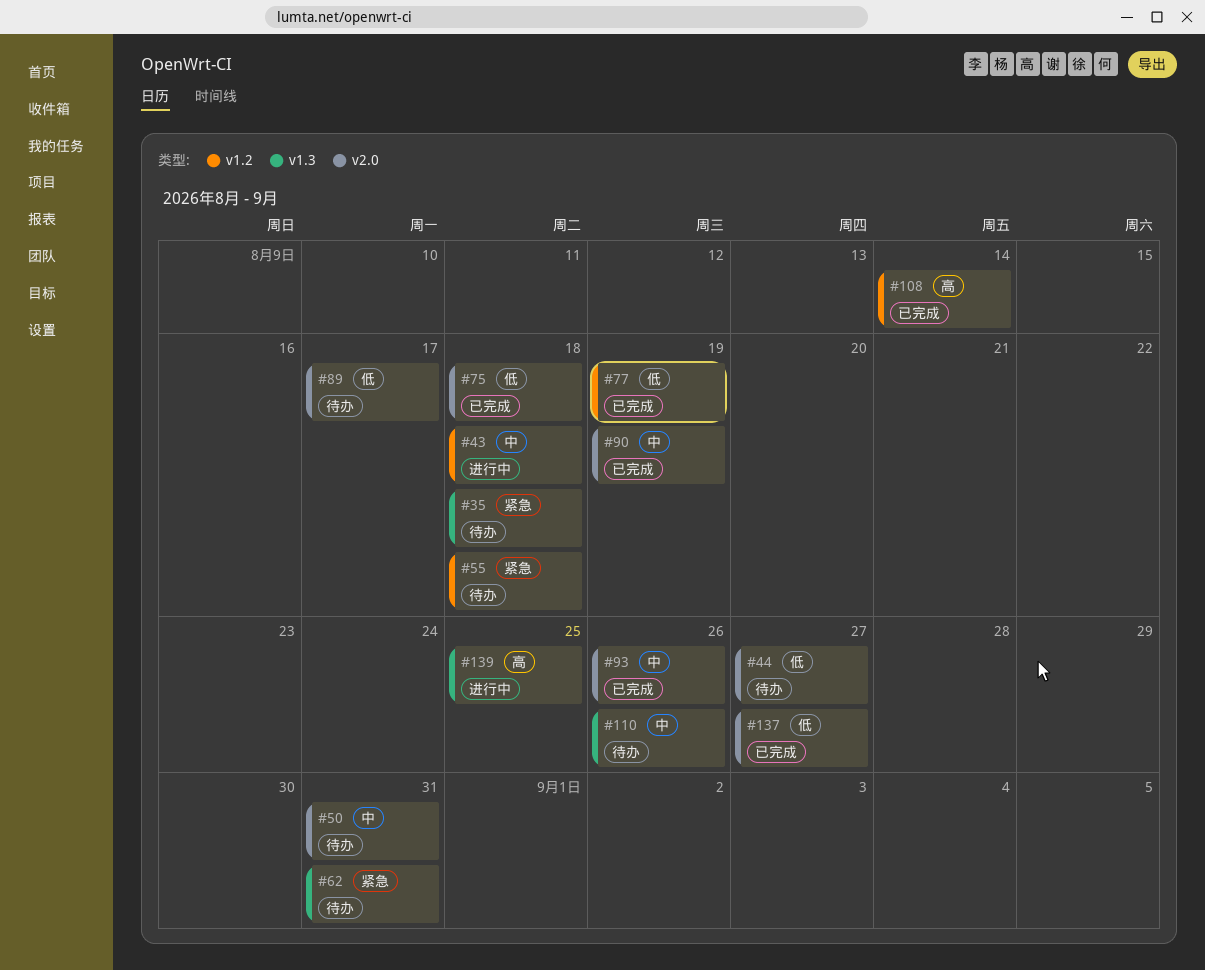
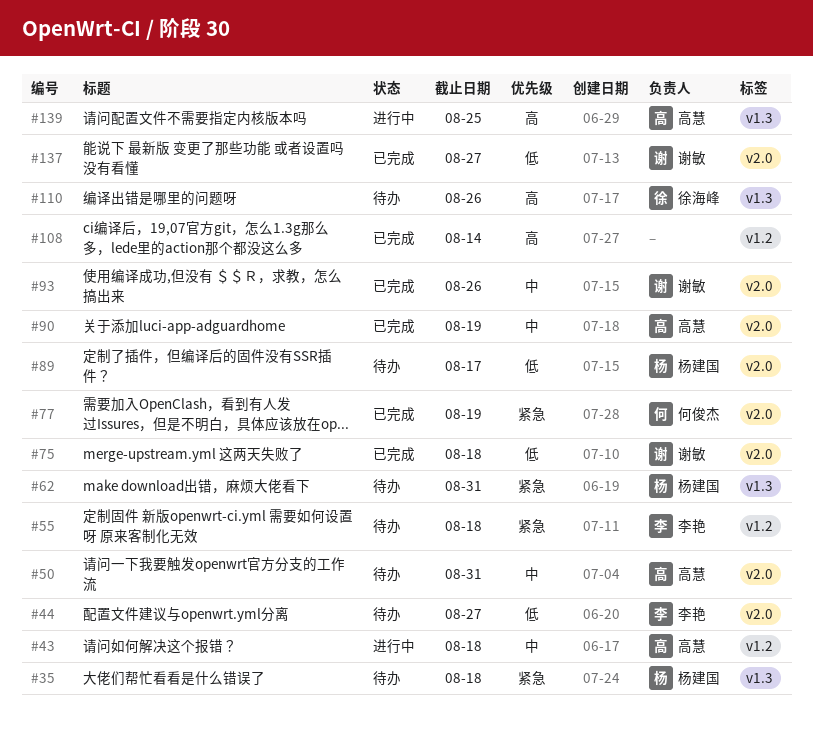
#77, priority: 低 -> 紧急
#77, label: v1.2 -> v2.0
#110, priority: 中 -> 高

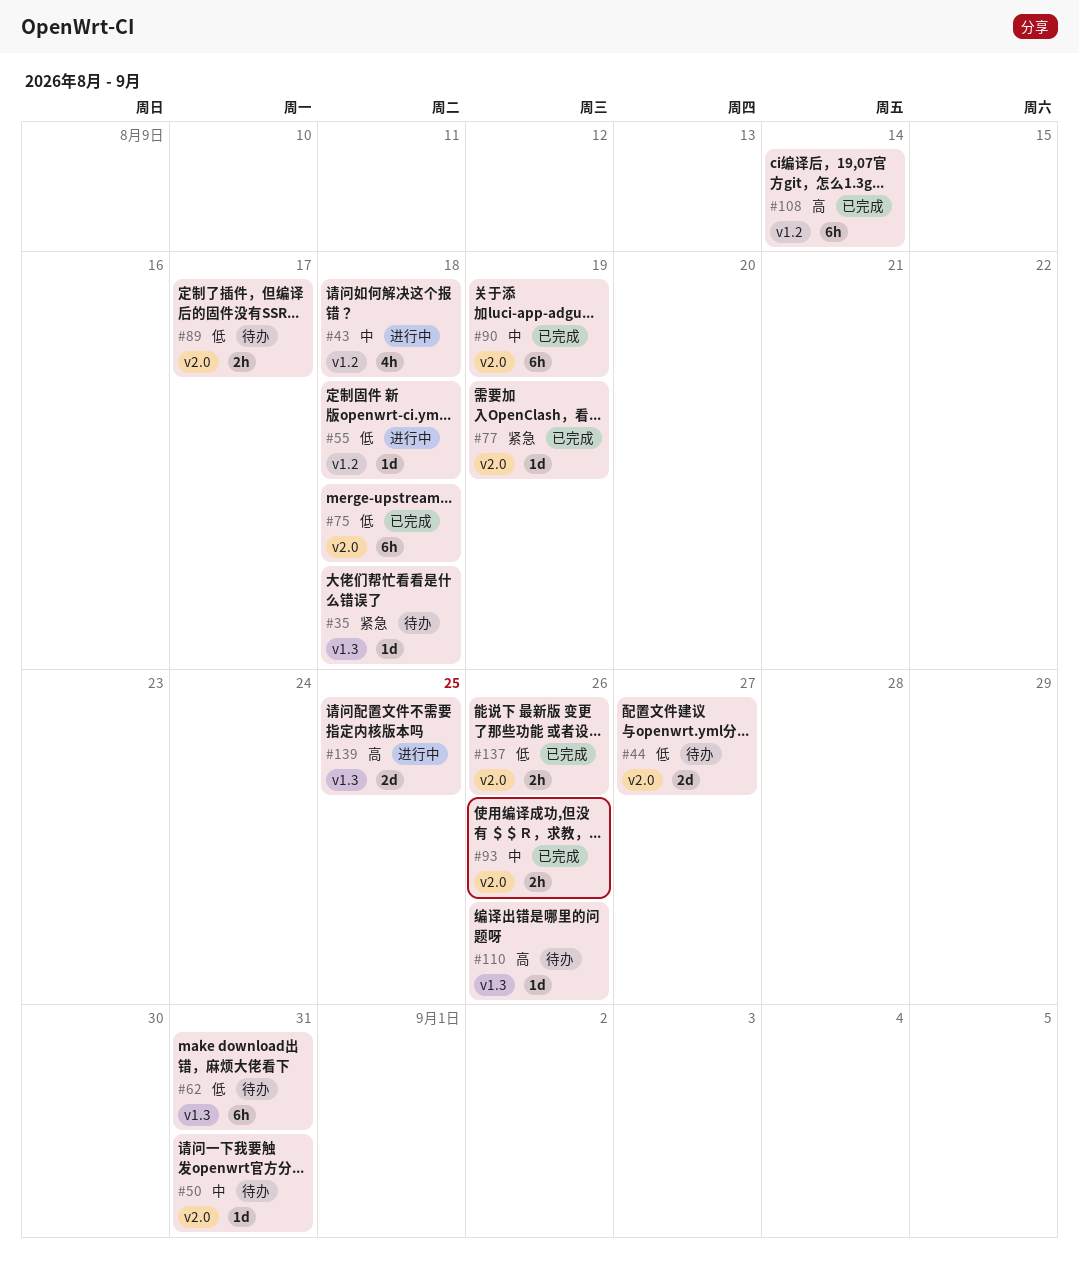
#55, status: 待办 -> 进行中
#55, priority: 紧急 -> 低
#62, priority: 紧急 -> 低
#137, due: Aug 27 -> Aug 26

